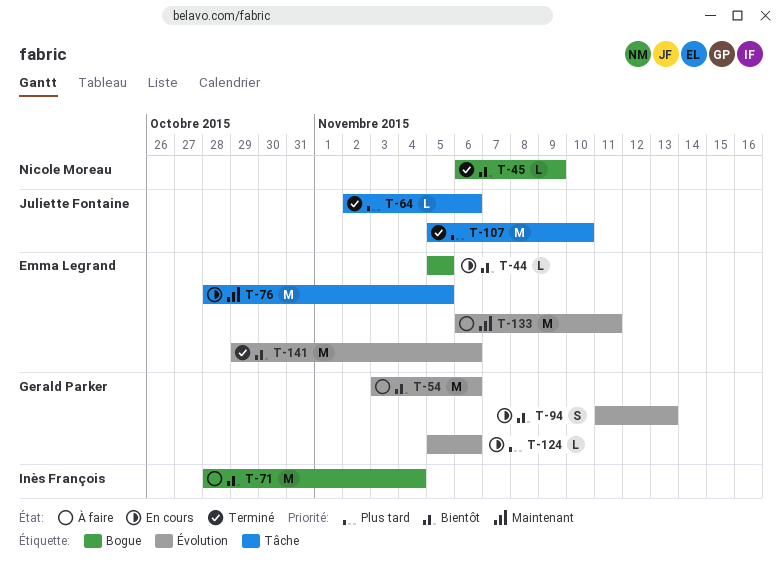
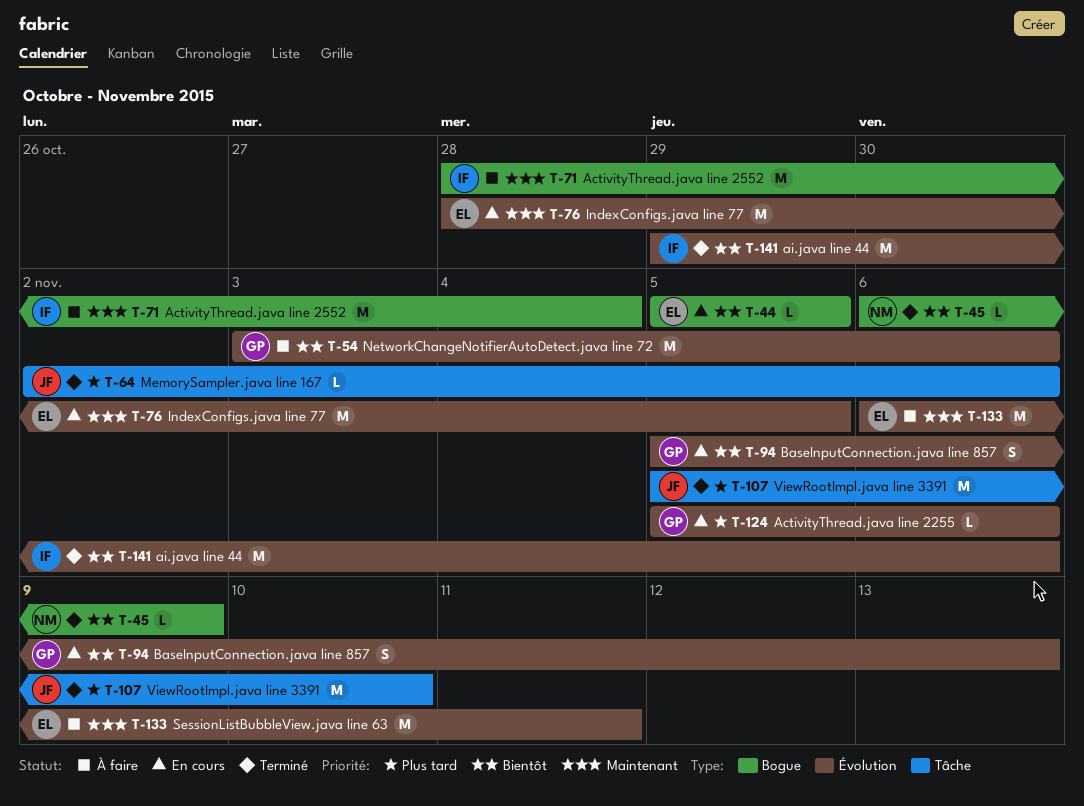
T-71, priority: Bientôt -> Maintenant
T-76, label: Tâche -> Évolution
T-94, start: Nov 11 -> Nov 5
T-141, owner: Emma Legrand -> Inès François

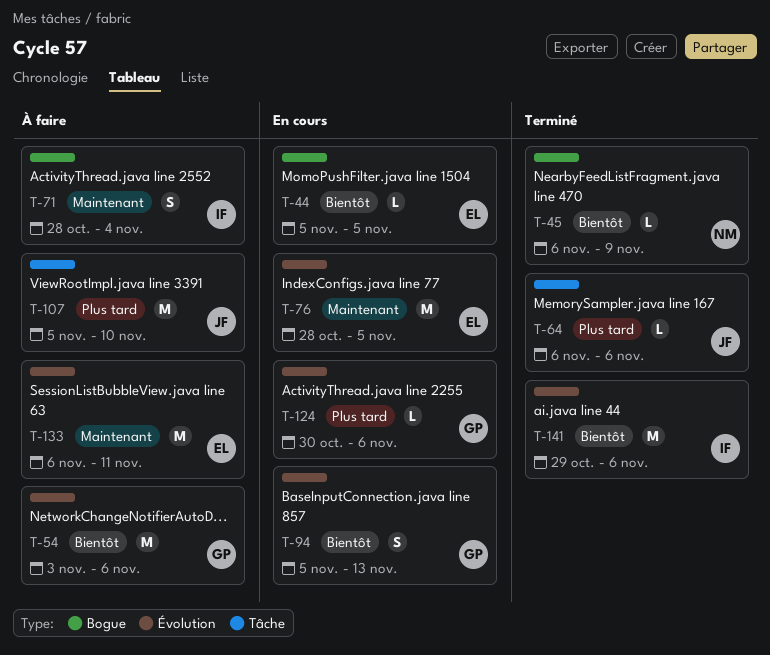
T-64, start: Nov 2 -> Nov 6
T-71, estimate: M -> S
T-107, status: Terminé -> À faire
T-124, start: Nov 5 -> Oct 30

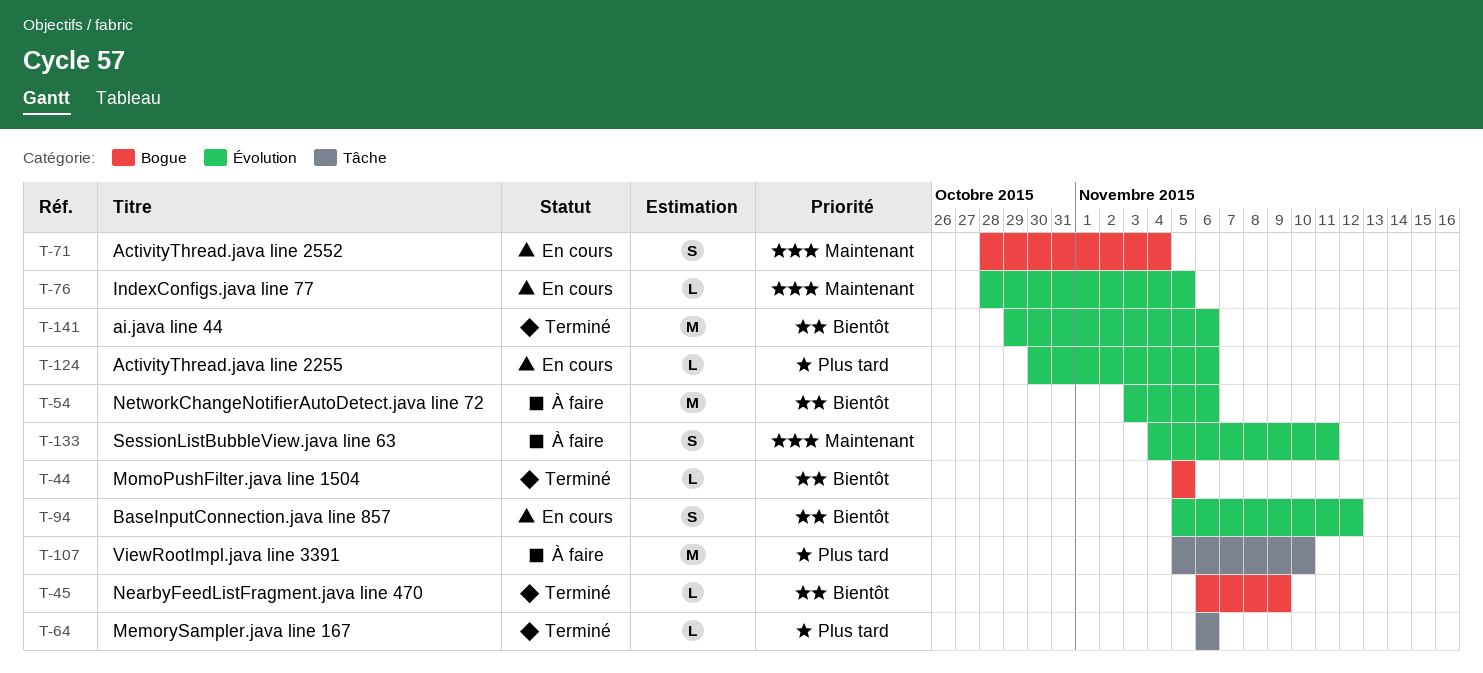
T-44, status: En cours -> Terminé
T-71, status: À faire -> En cours
T-76, estimate: M -> L
T-94, due: Nov 13 -> Nov 12
T-133, estimate: M -> S
T-133, start: Nov 6 -> Nov 4

